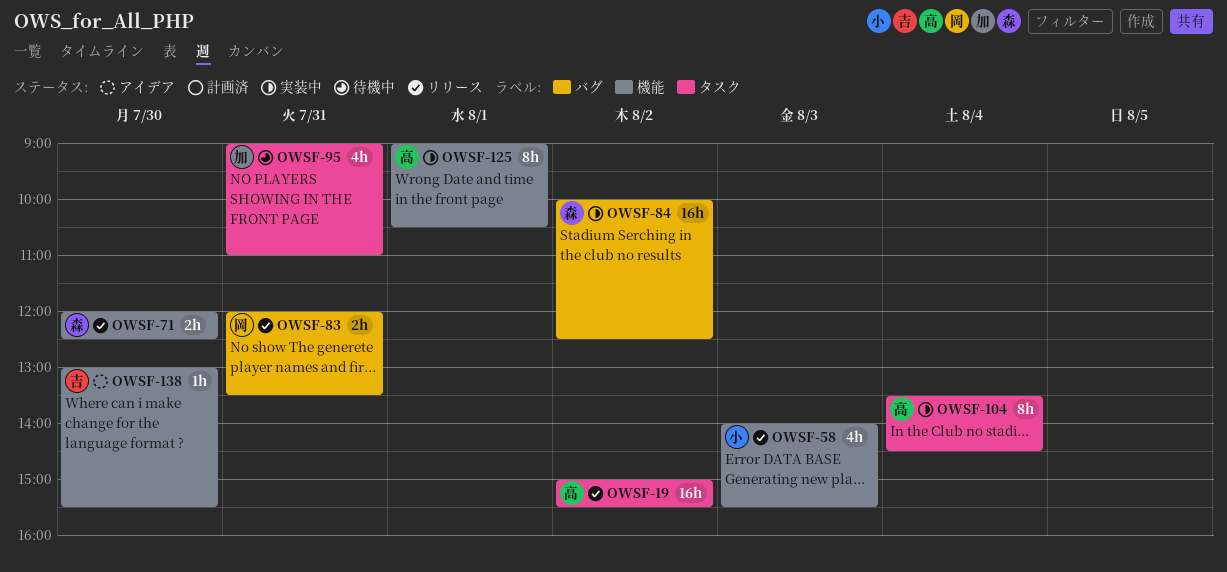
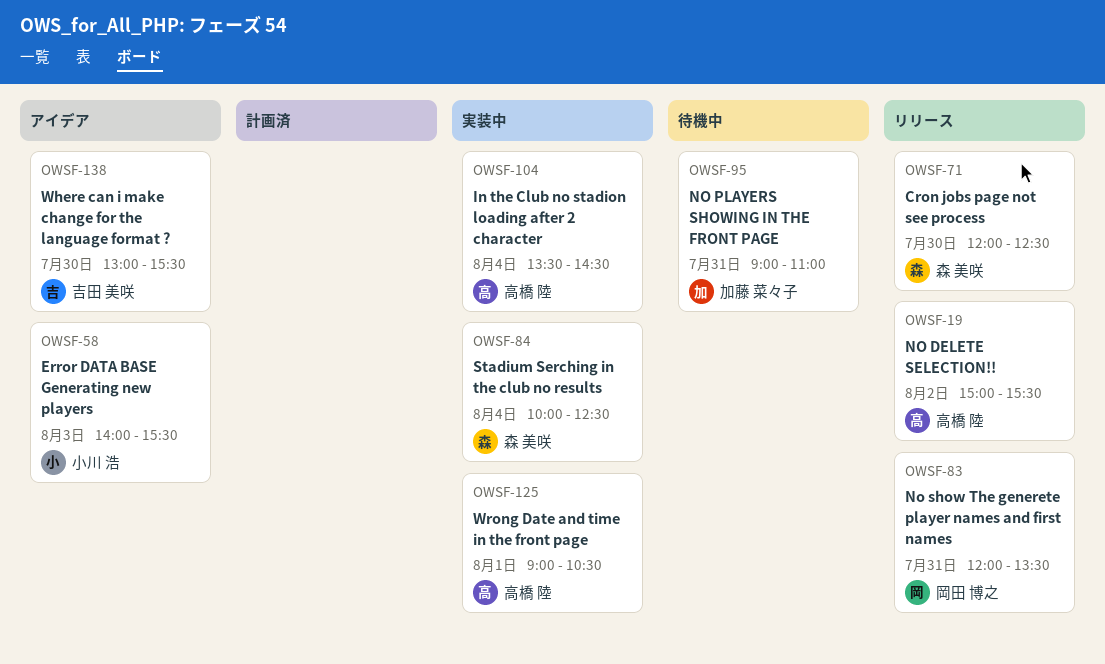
OWSF-58, status: リリース -> アイデア
OWSF-84, day: Aug 2 -> Aug 4

